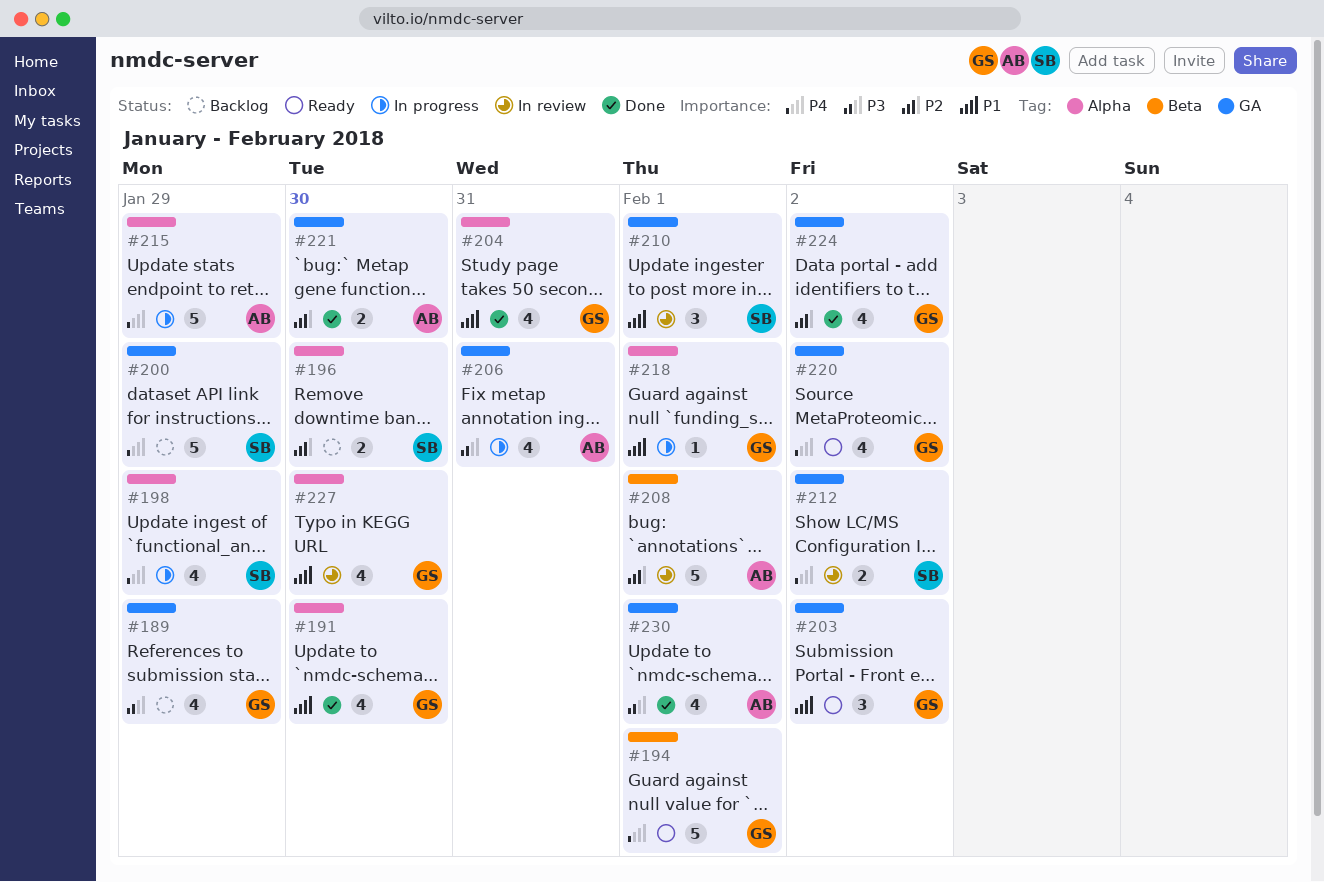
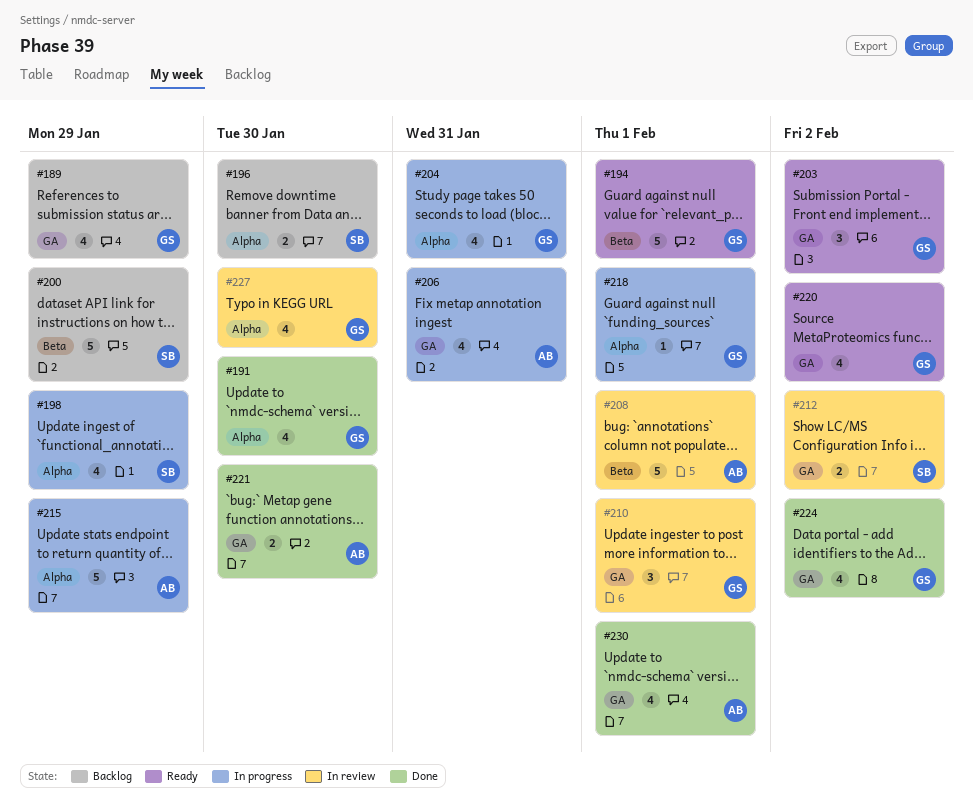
#200, label: GA -> Beta
#204, status: Done -> In progress
#210, owner: SB -> GS

